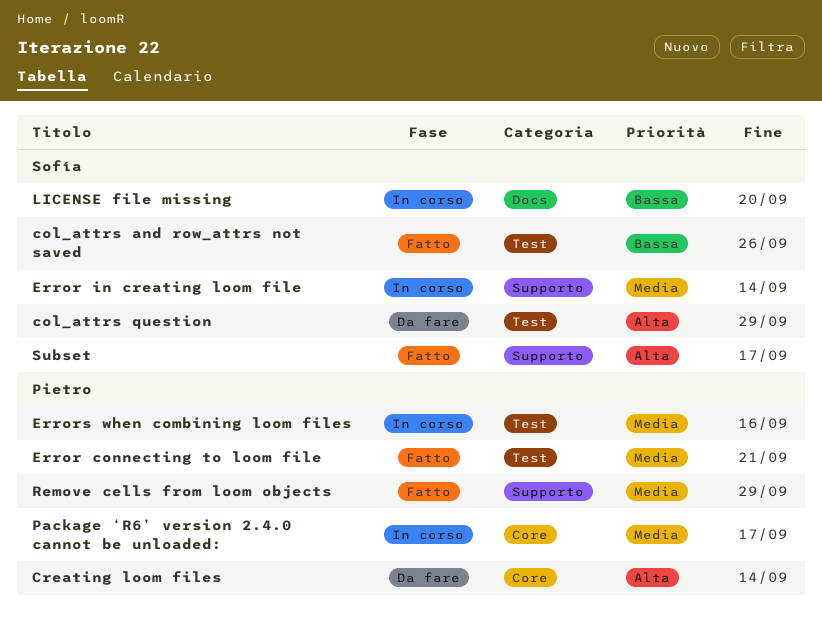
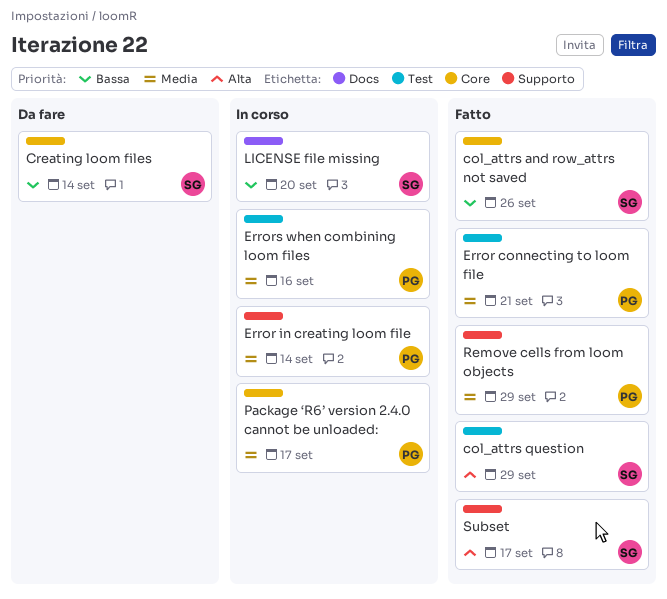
col_attrs and row_attrs not saved, label: Test -> Core
col_attrs question, status: Da fare -> Fatto
Creating loom files, owner: Pietro -> Sofía
Creating loom files, priority: Alta -> Bassa
Error in creating loom file, owner: Sofía -> Pietro

